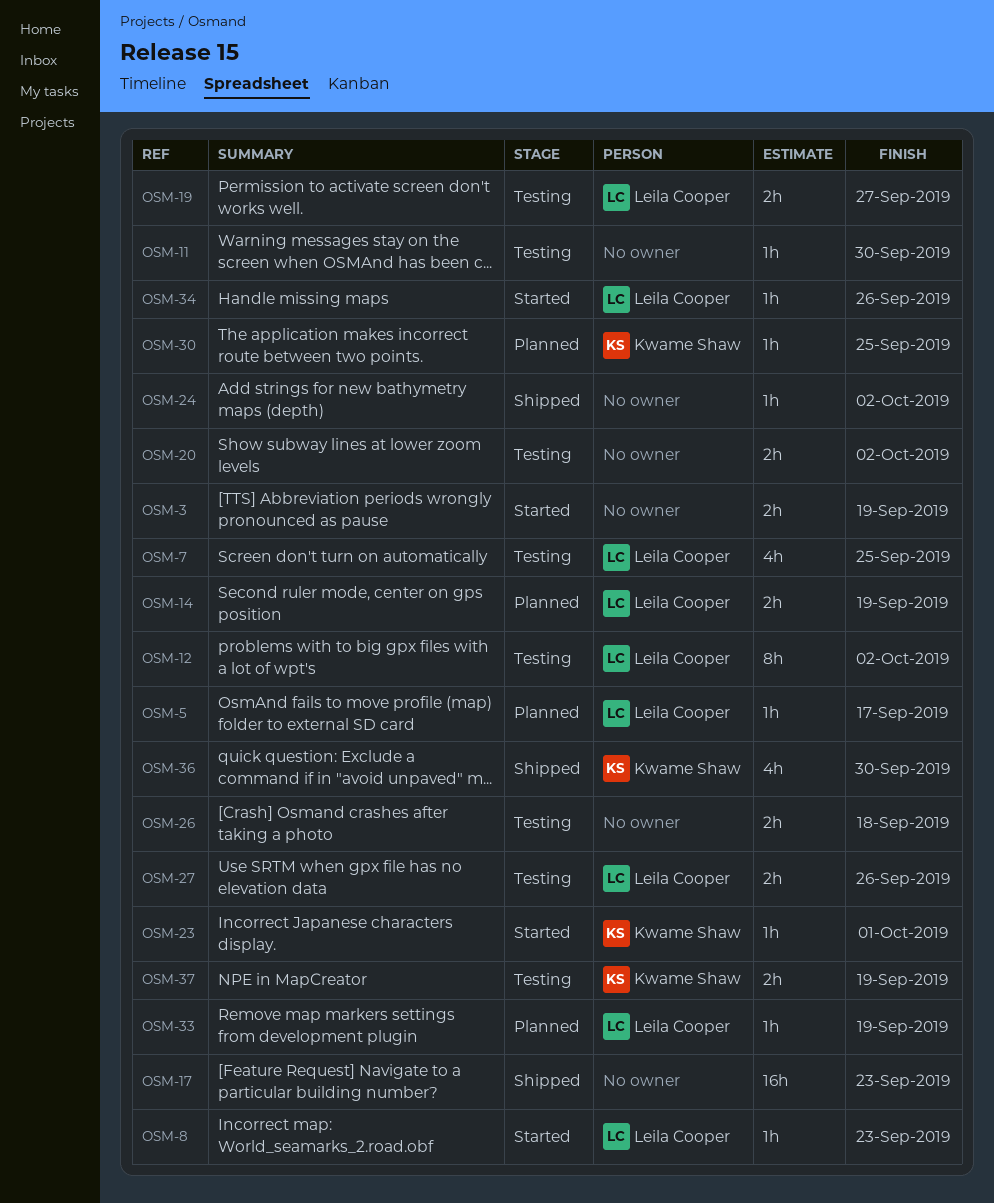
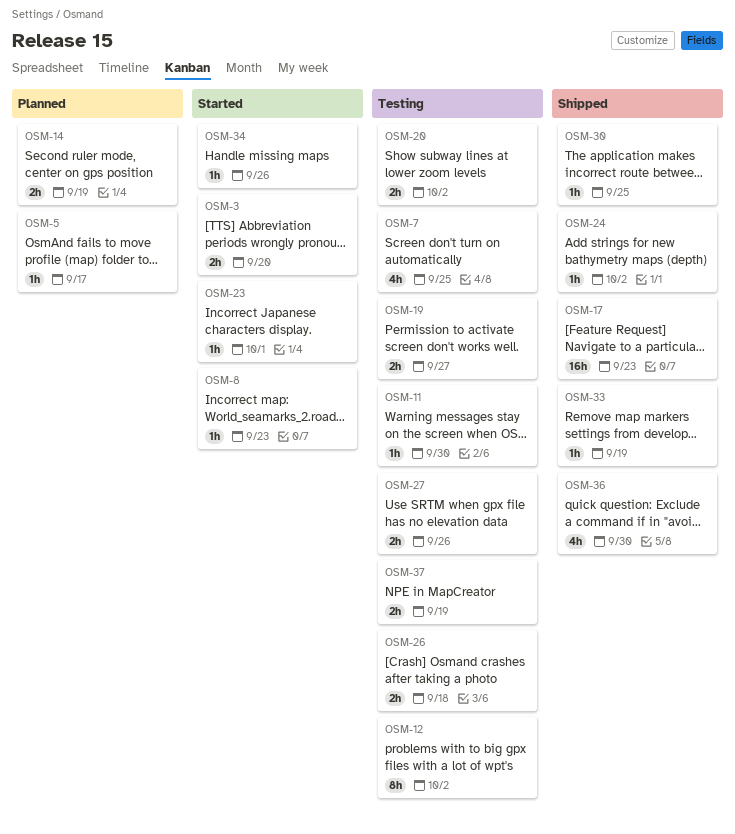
OSM-3, due: Sep 19 -> Sep 20
OSM-30, status: Planned -> Shipped
OSM-33, status: Planned -> Shipped

